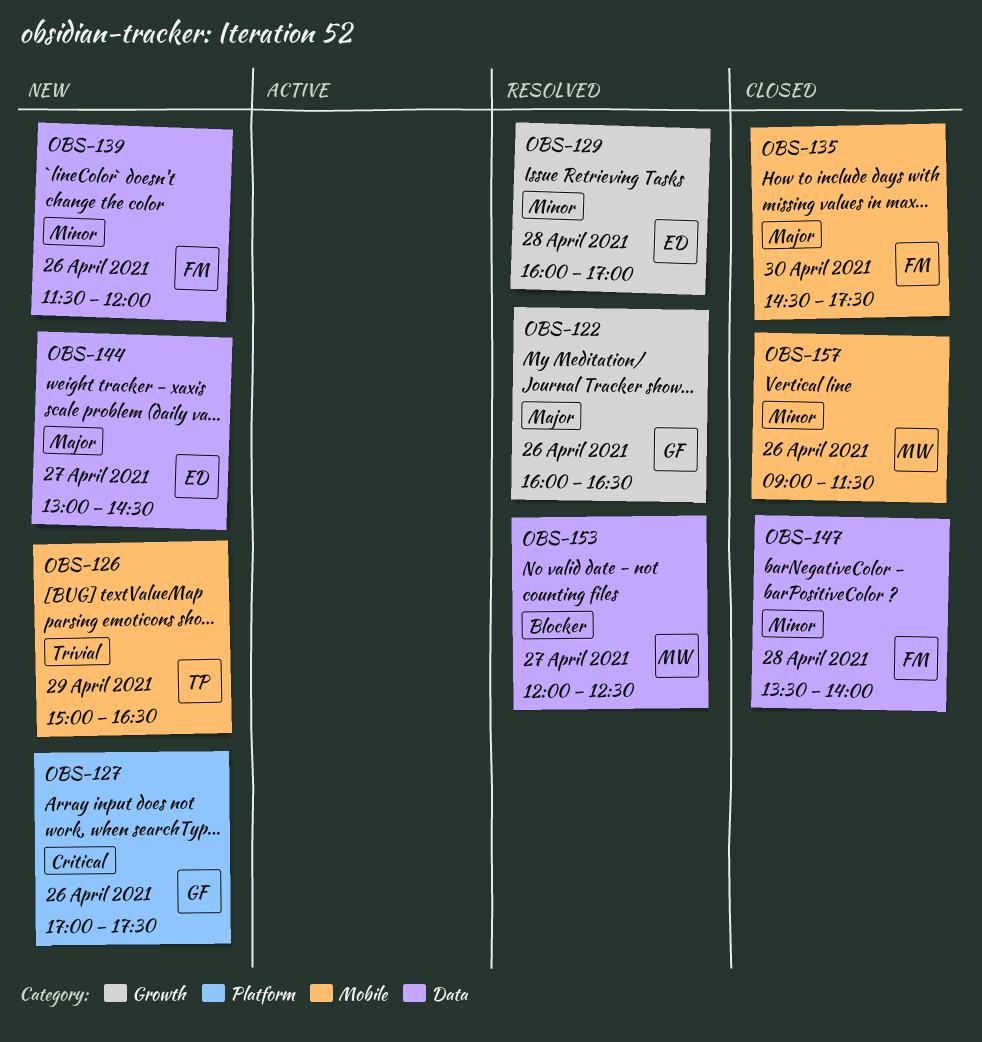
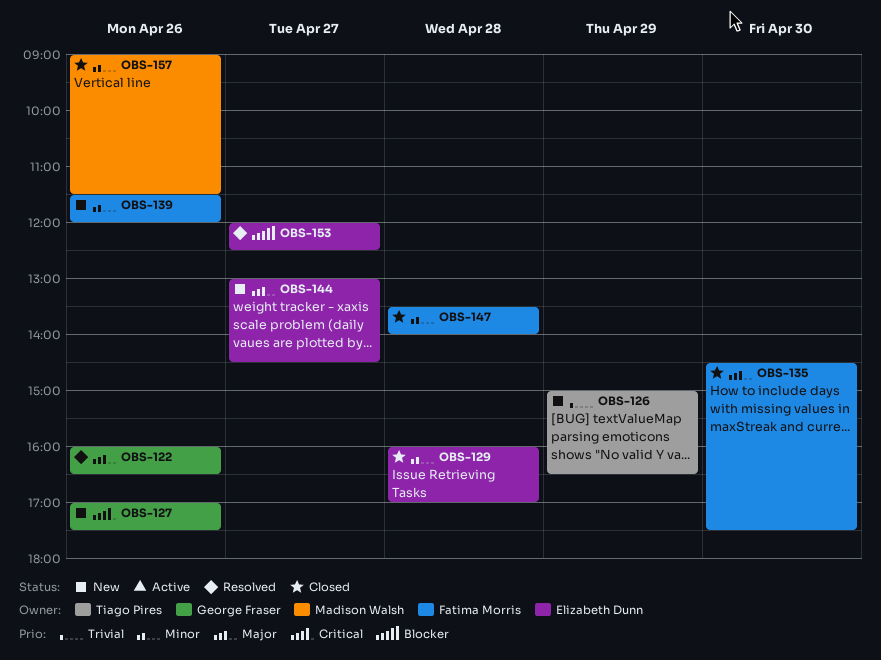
OBS-129, status: Resolved -> Closed
OBS-153, owner: Madison Walsh -> Elizabeth Dunn

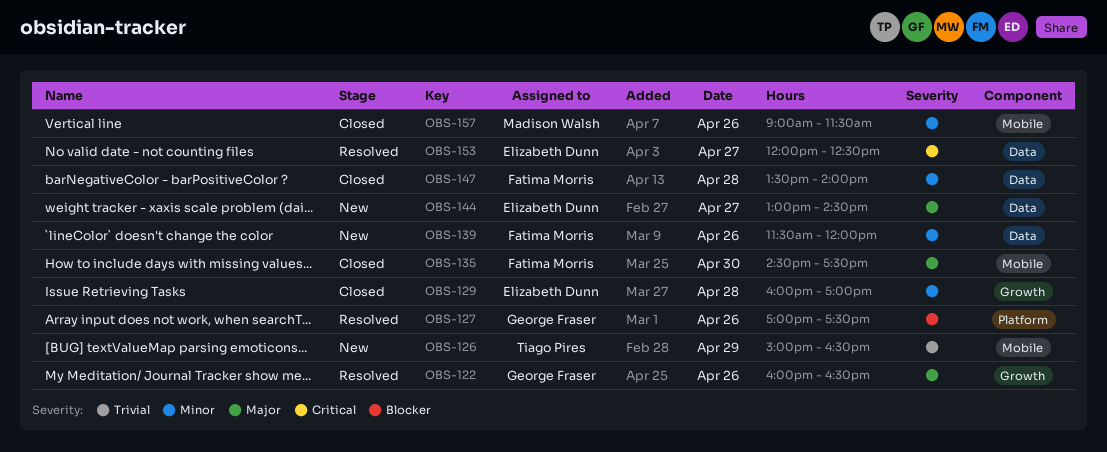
OBS-127, status: New -> Resolved
OBS-127, priority: Critical -> Blocker
OBS-153, priority: Blocker -> Critical

